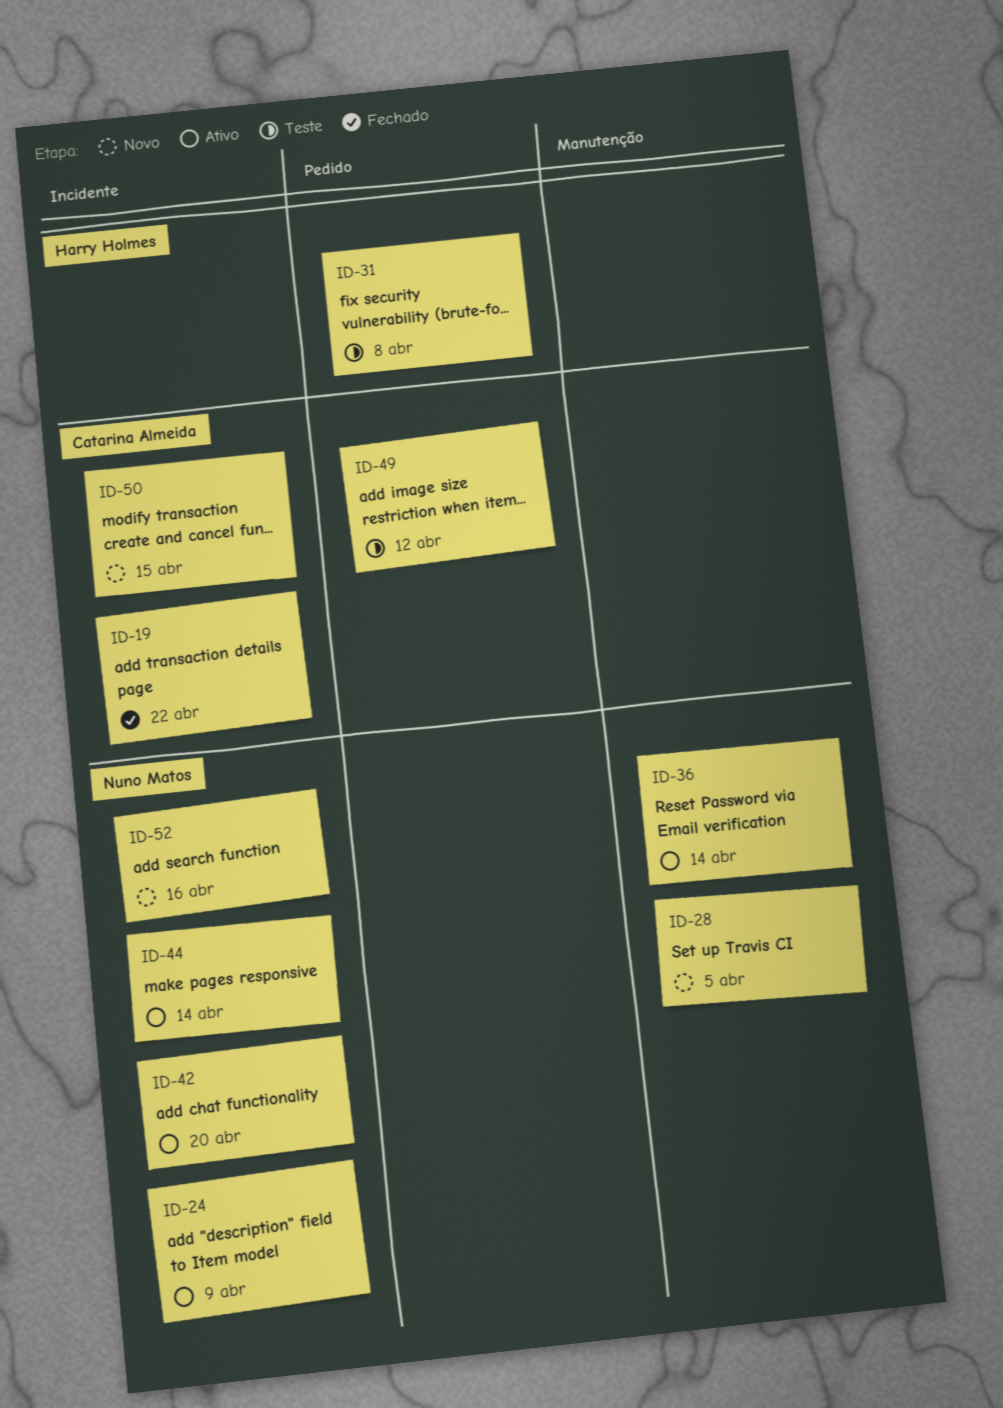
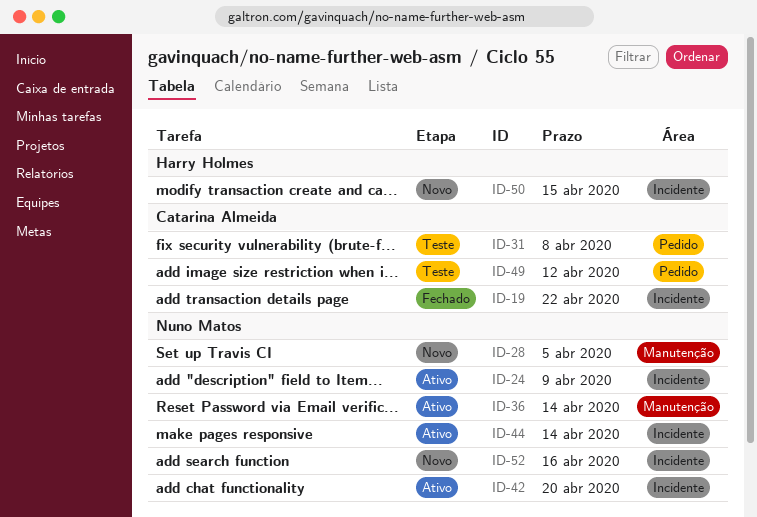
ID-31, owner: Harry Holmes -> Catarina Almeida
ID-50, owner: Catarina Almeida -> Harry Holmes

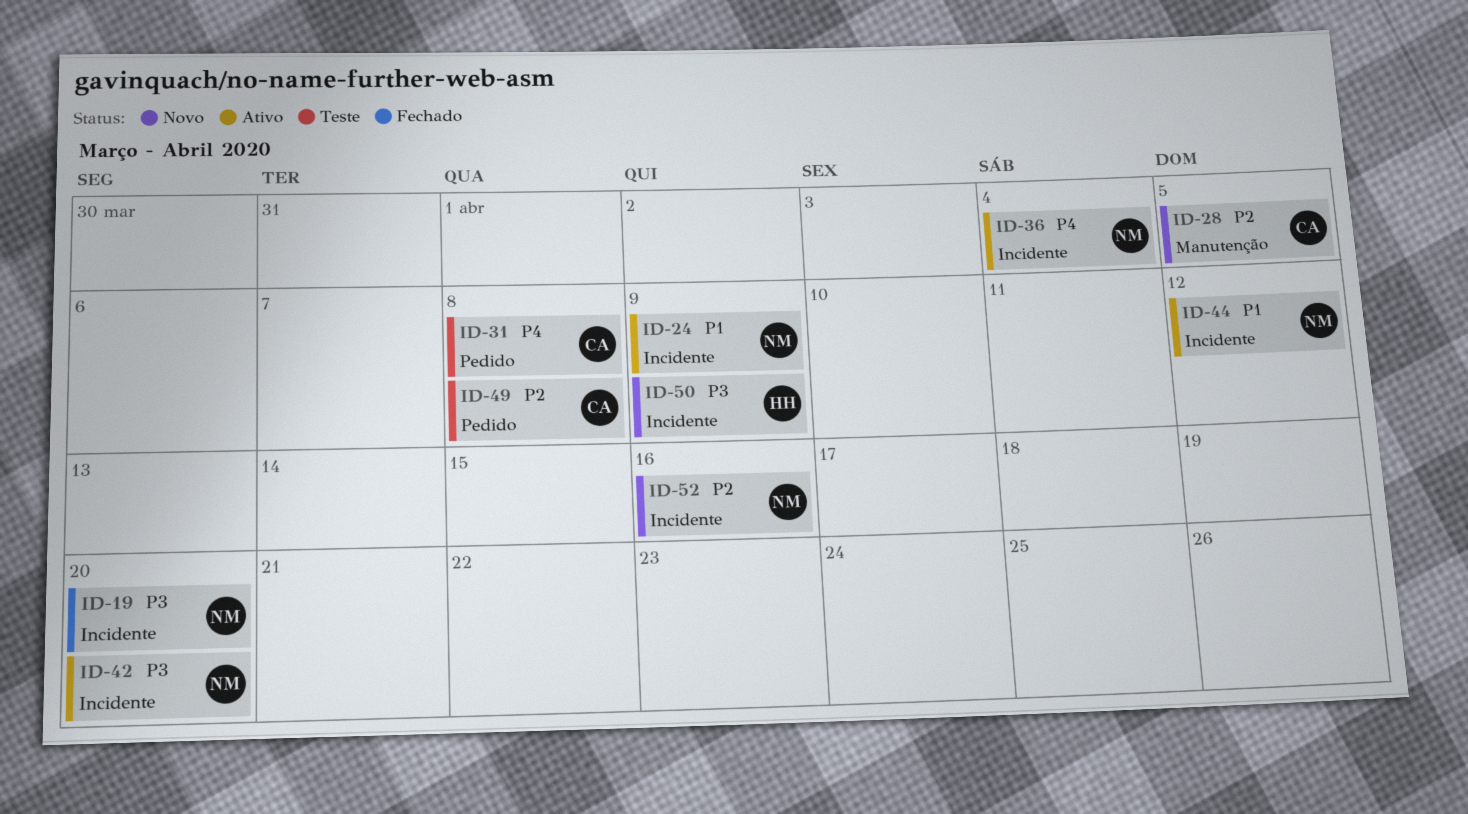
ID-19, owner: Catarina Almeida -> Nuno Matos
ID-19, due: Apr 22 -> Apr 20
ID-28, owner: Nuno Matos -> Catarina Almeida
ID-36, label: Manutenção -> Incidente
ID-36, due: Apr 14 -> Apr 4
ID-44, due: Apr 14 -> Apr 12
ID-49, due: Apr 12 -> Apr 8
ID-50, due: Apr 15 -> Apr 9

